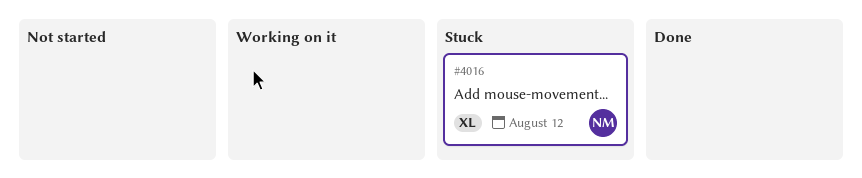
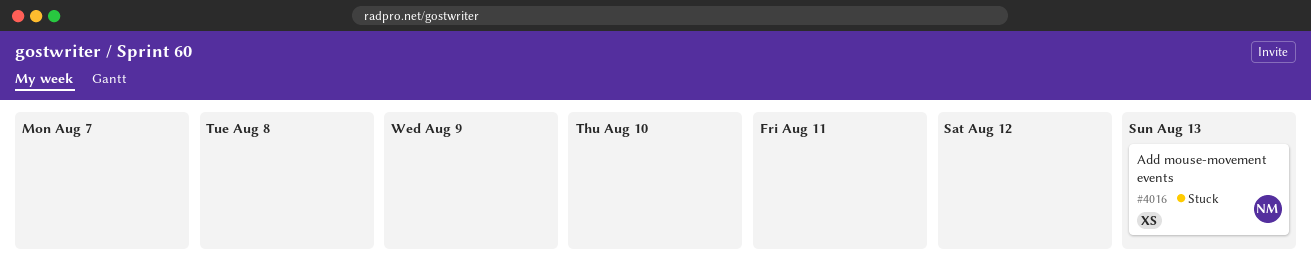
#4016, estimate: XL -> XS
#4016, due: Aug 12 -> Aug 13

